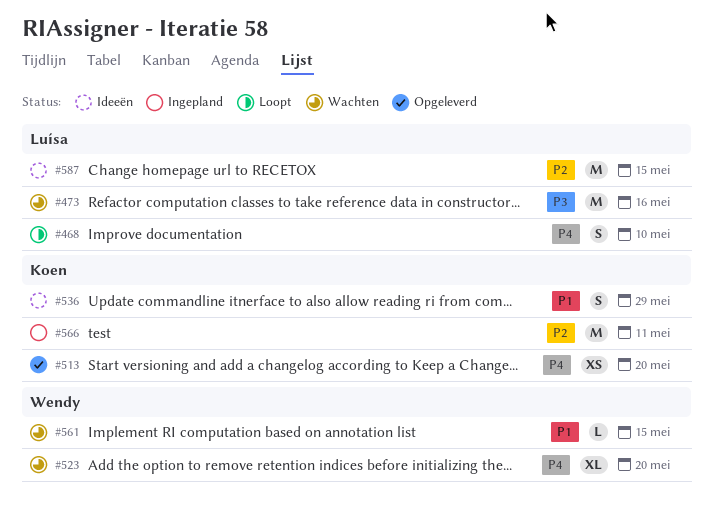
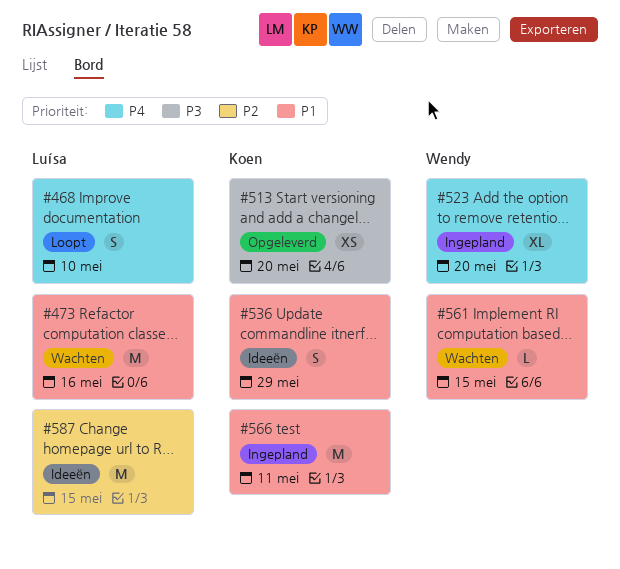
#473, priority: P3 -> P1
#513, priority: P4 -> P3
#523, status: Wachten -> Ingepland
#566, priority: P2 -> P1

